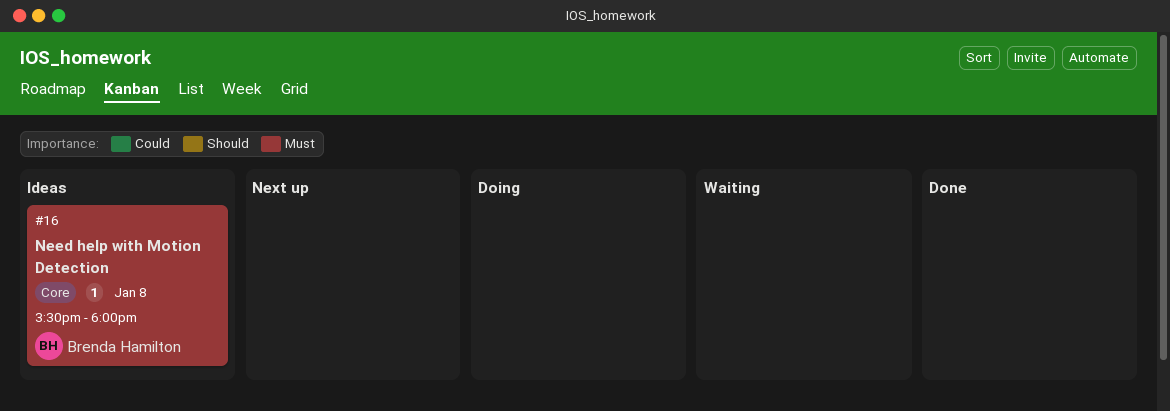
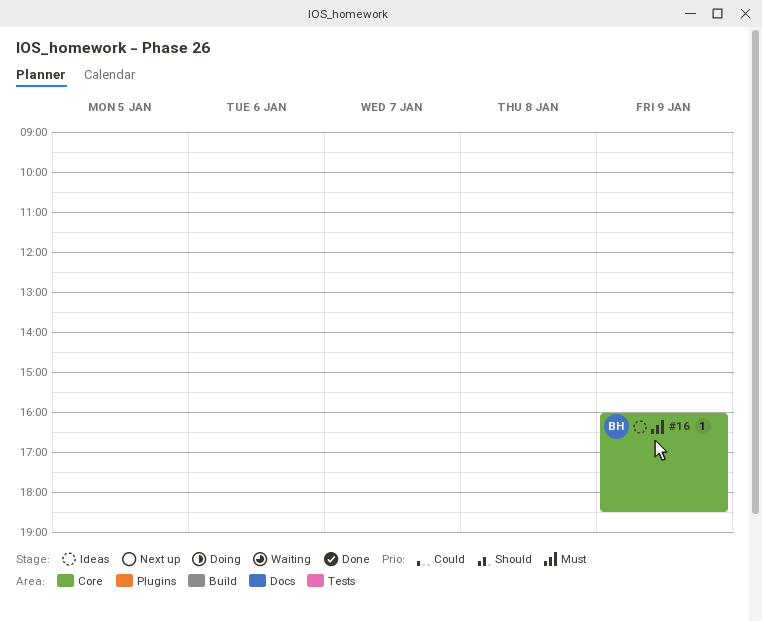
#16, day: Jan 8 -> Jan 9
#16, begins: 15:30 -> 16:00
#16, ends: 18:00 -> 18:30

